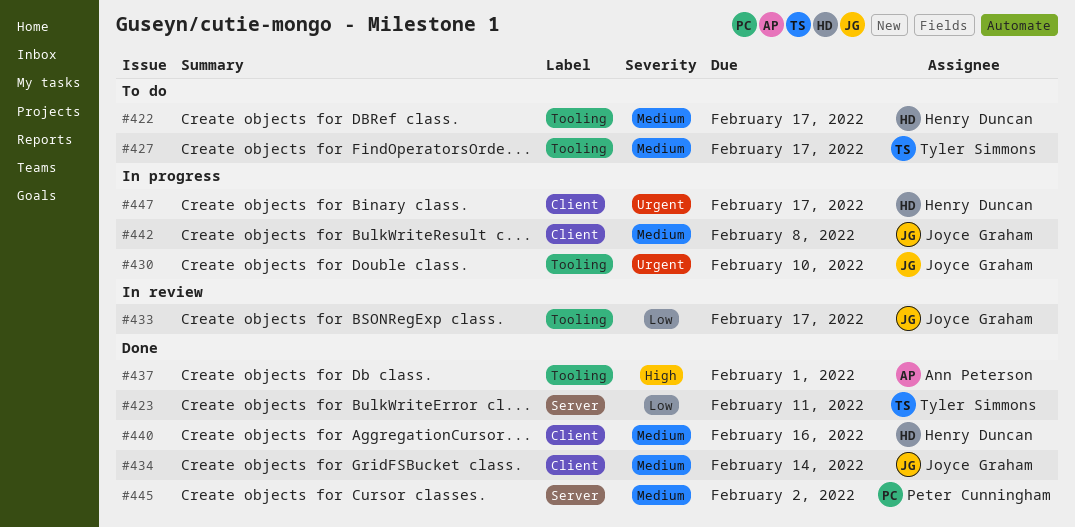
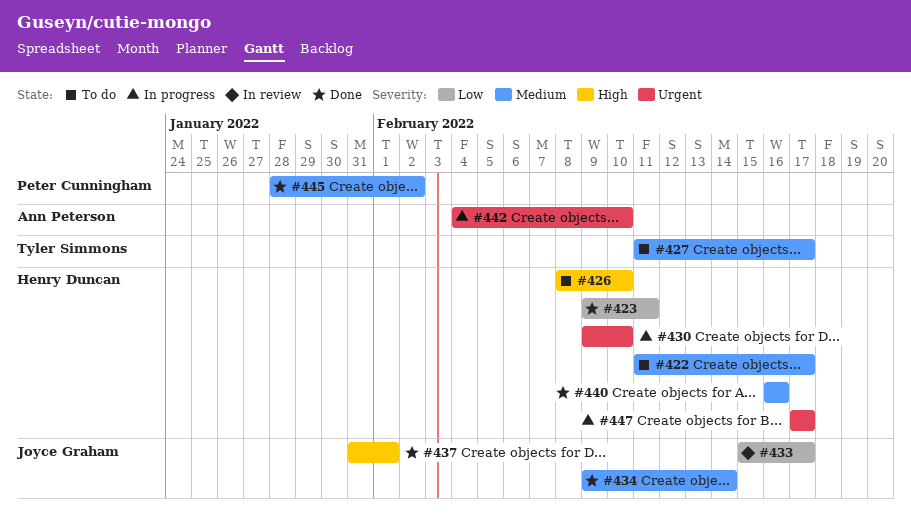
#423, owner: Tyler Simmons -> Henry Duncan
#426: none -> present
#430, owner: Joyce Graham -> Henry Duncan
#437, owner: Ann Peterson -> Joyce Graham
#442, owner: Joyce Graham -> Ann Peterson
#442, priority: Medium -> Urgent
#442, due: Feb 8 -> Feb 10

